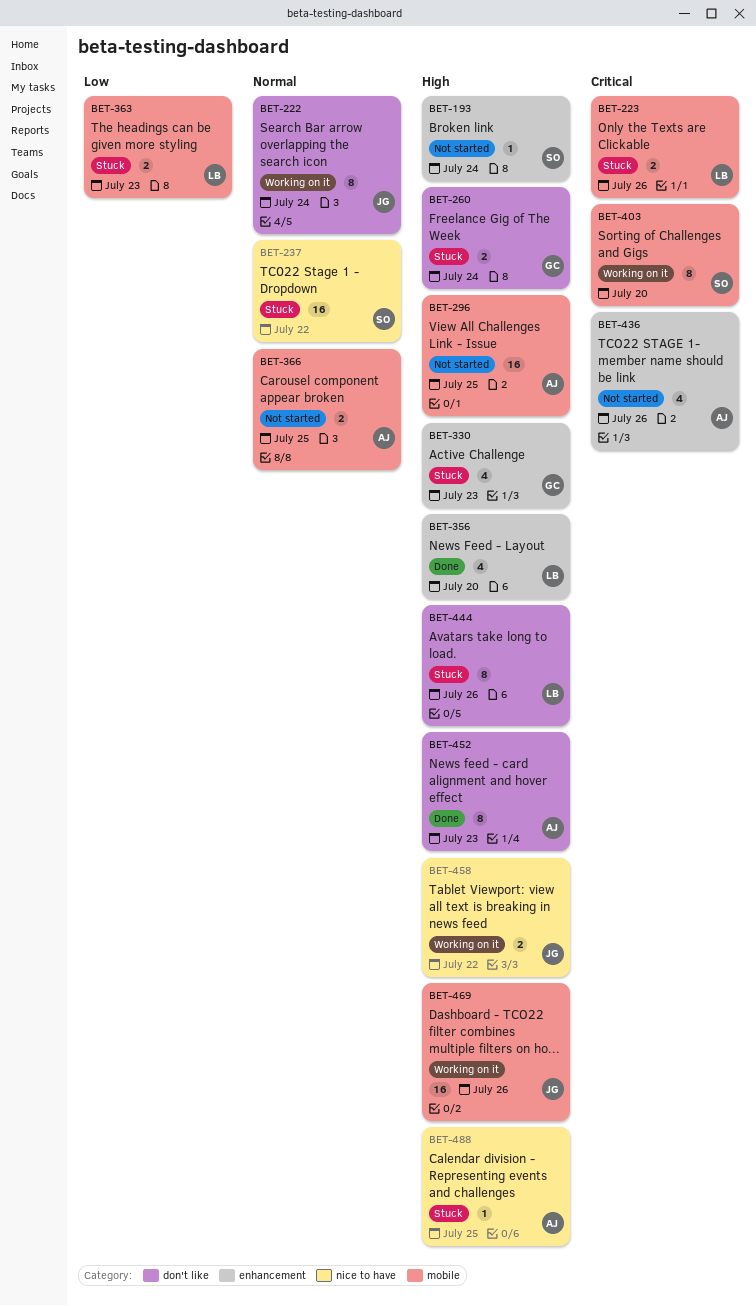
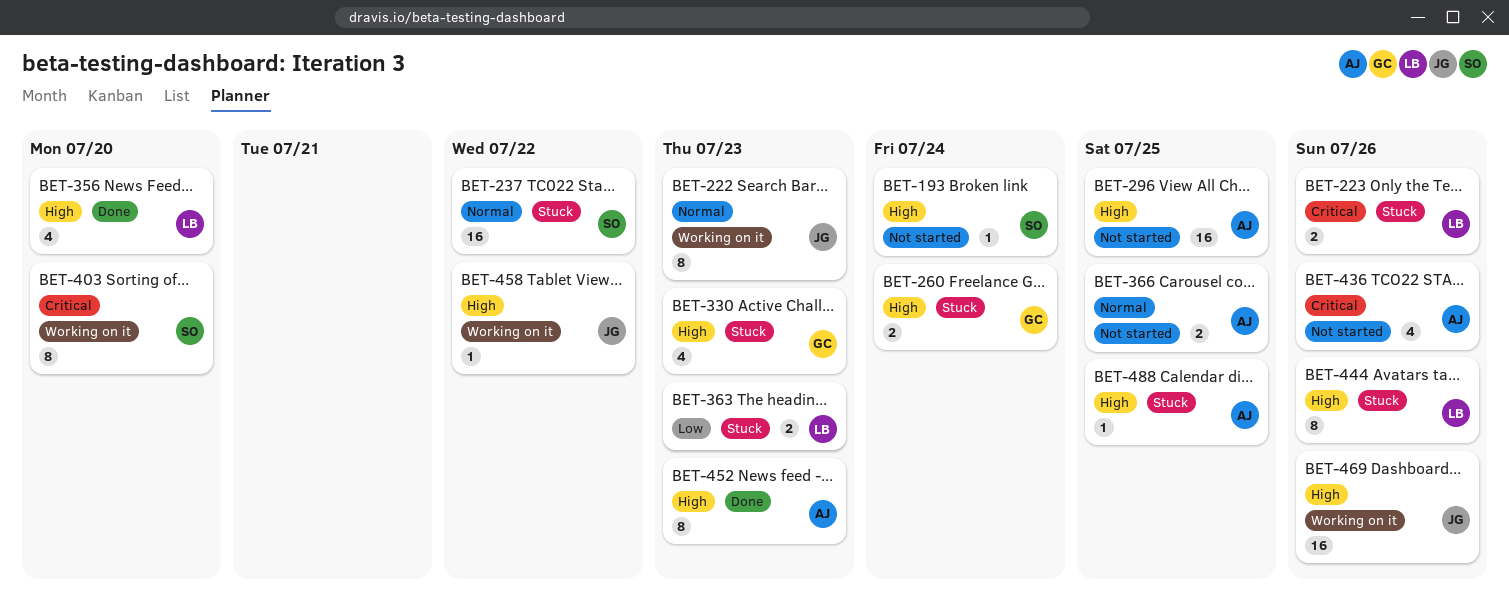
BET-222, due: Jul 24 -> Jul 23
BET-458, estimate: 2 -> 1

